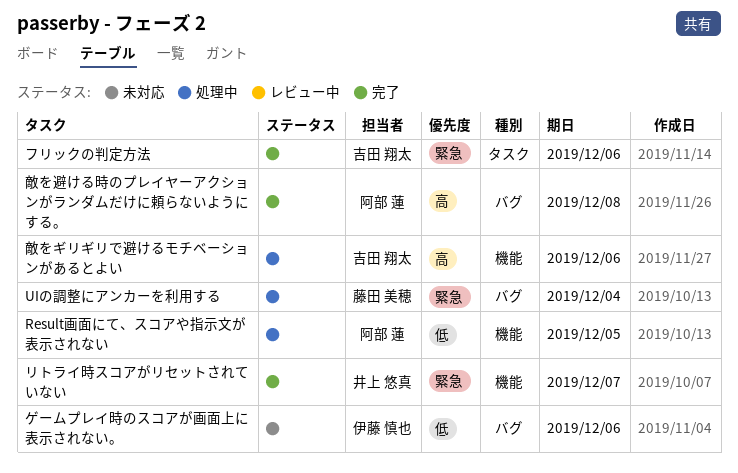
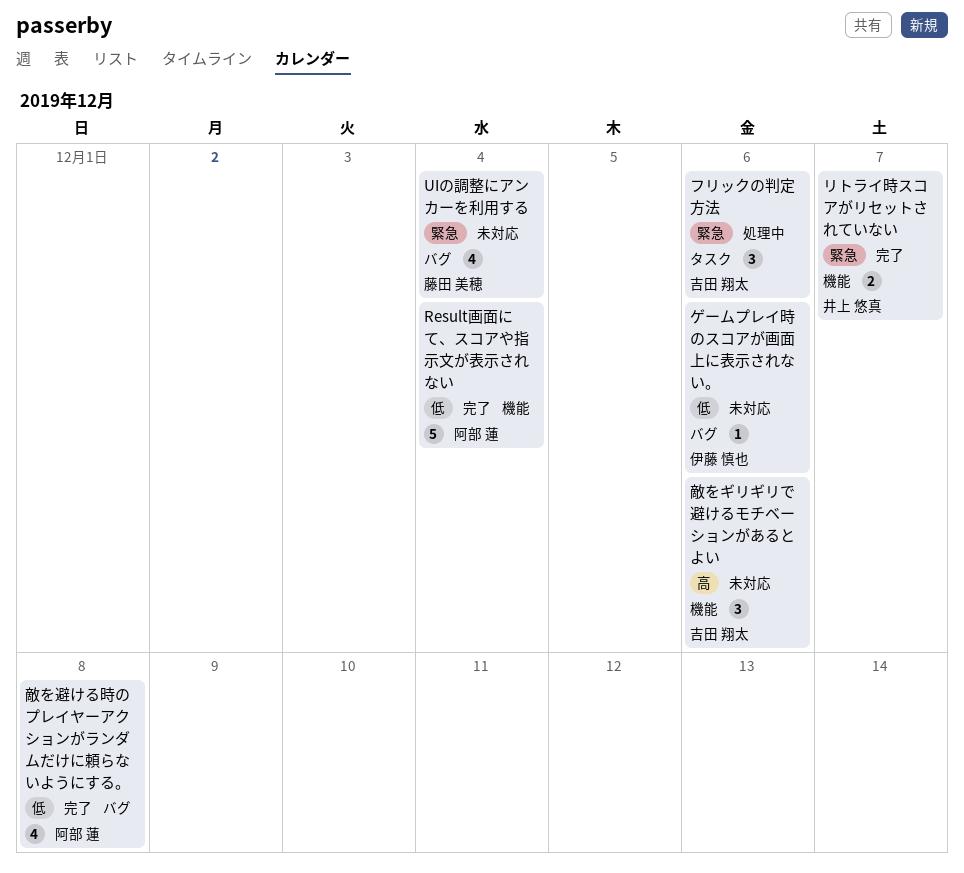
Result画面にて、スコアや指示文が表示されない, status: 処理中 -> 完了
Result画面にて、スコアや指示文が表示されない, due: Dec 5 -> Dec 4
UIの調整にアンカーを利用する, status: 処理中 -> 未対応
フリックの判定方法, status: 完了 -> 処理中
敵をギリギリで避けるモチベーションがあるとよい, status: 処理中 -> 未対応
敵を避ける時のプレイヤーアクションがランダムだけに頼らないようにする。, priority: 高 -> 低

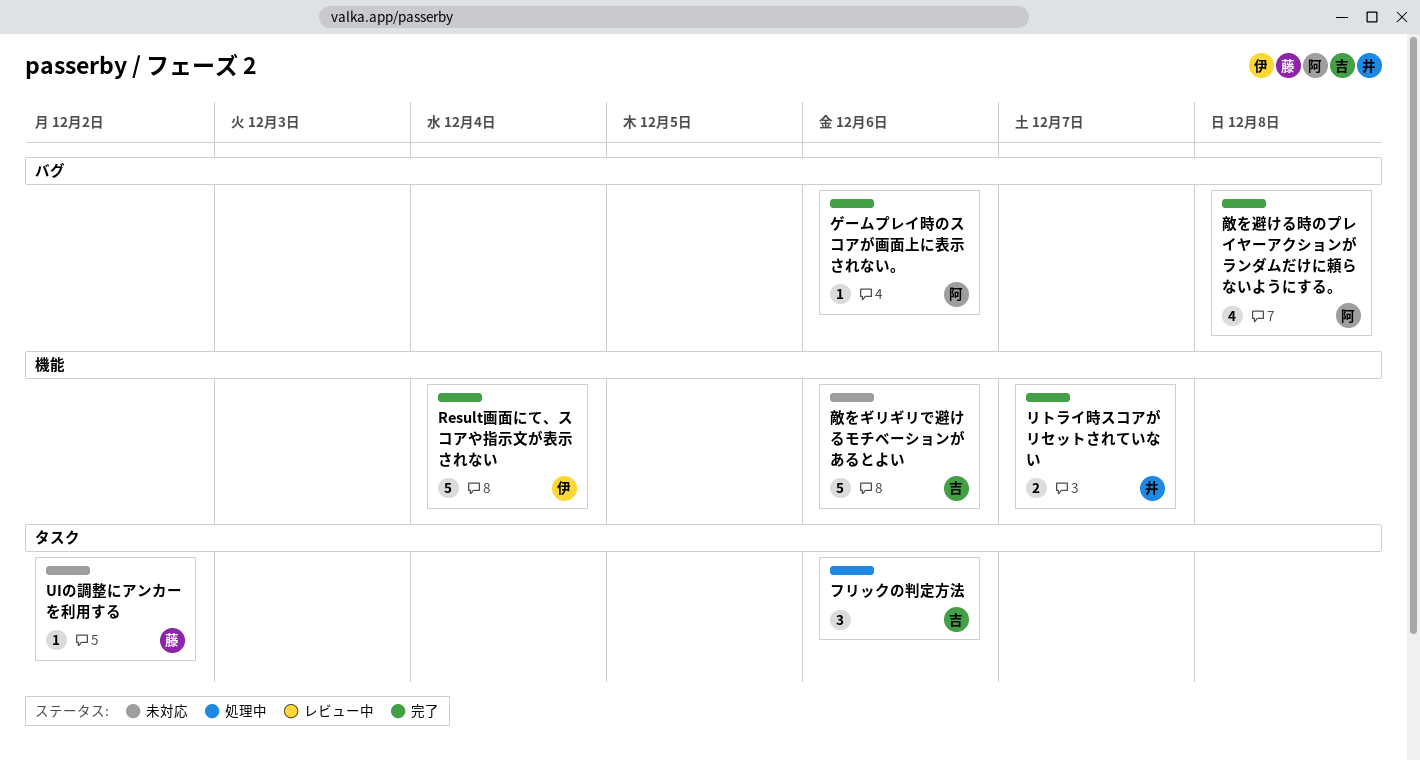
Result画面にて、スコアや指示文が表示されない, owner: 阿部 蓮 -> 伊藤 慎也
UIの調整にアンカーを利用する, label: バグ -> タスク
UIの調整にアンカーを利用する, estimate: 4 -> 1
UIの調整にアンカーを利用する, due: Dec 4 -> Dec 2
ゲームプレイ時のスコアが画面上に表示されない。, status: 未対応 -> 完了
ゲームプレイ時のスコアが画面上に表示されない。, owner: 伊藤 慎也 -> 阿部 蓮
敵をギリギリで避けるモチベーションがあるとよい, estimate: 3 -> 5

